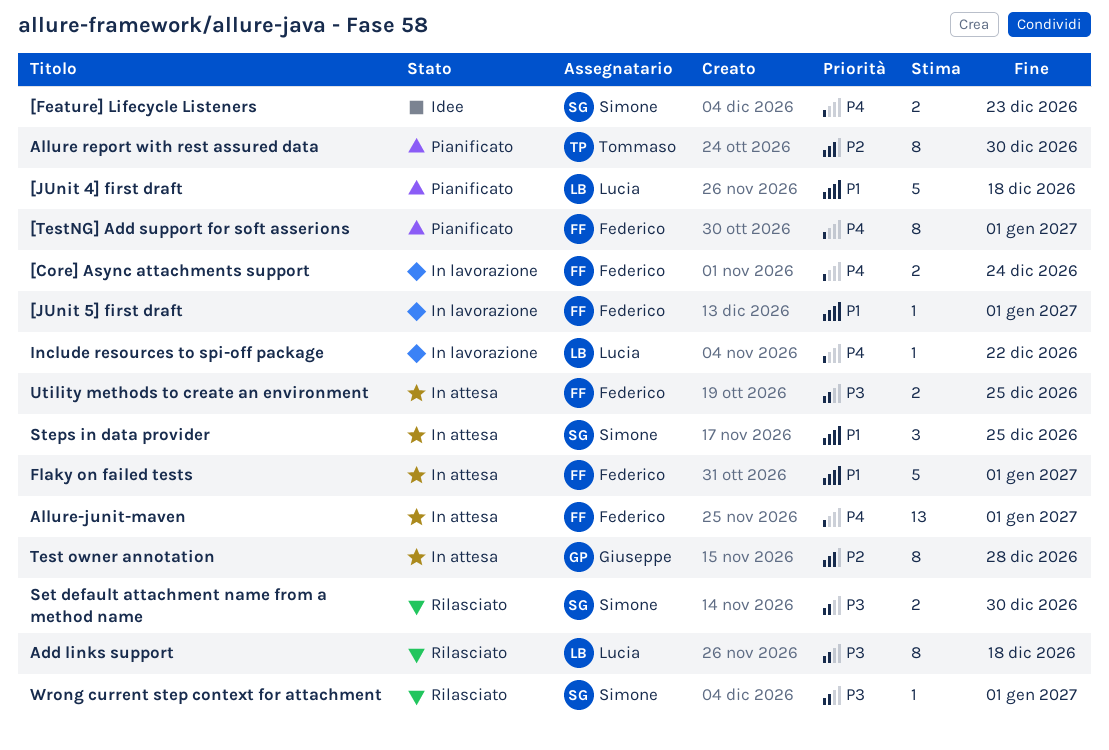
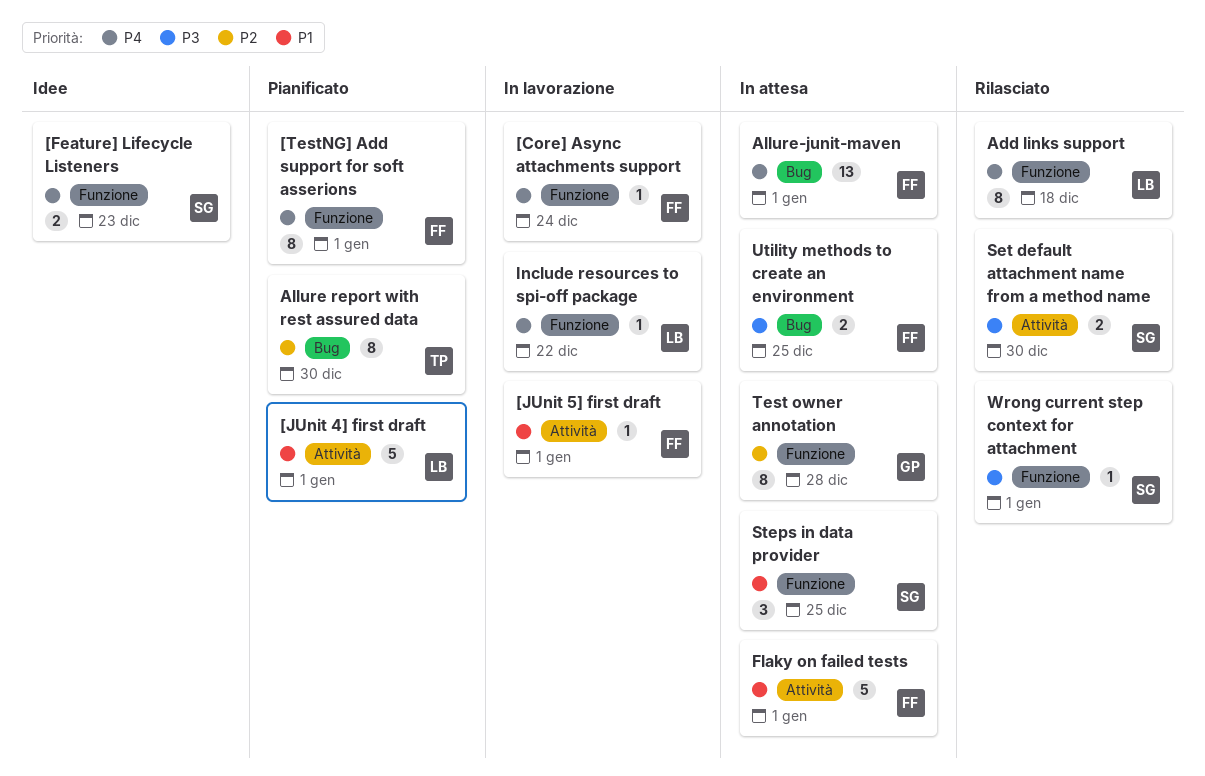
[Core] Async attachments support, estimate: 2 -> 1
[JUnit 4] first draft, due: Dec 18 -> Jan 1
Add links support, priority: P3 -> P4

